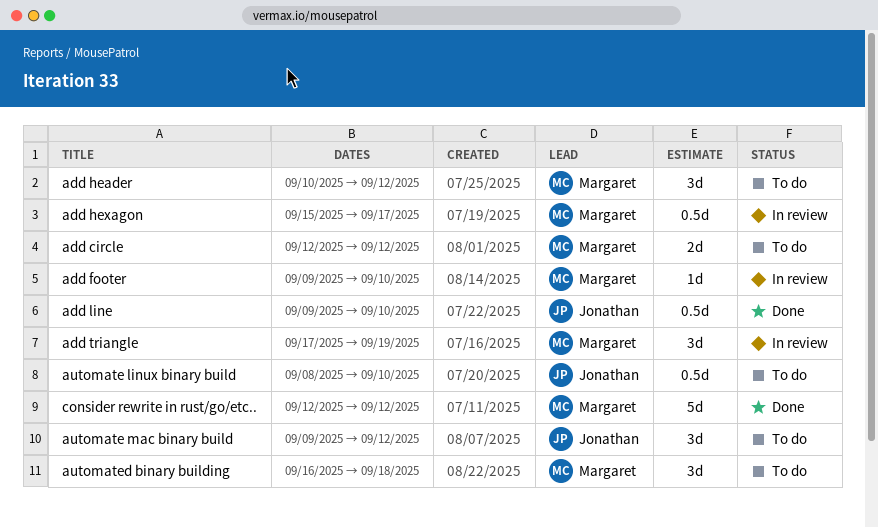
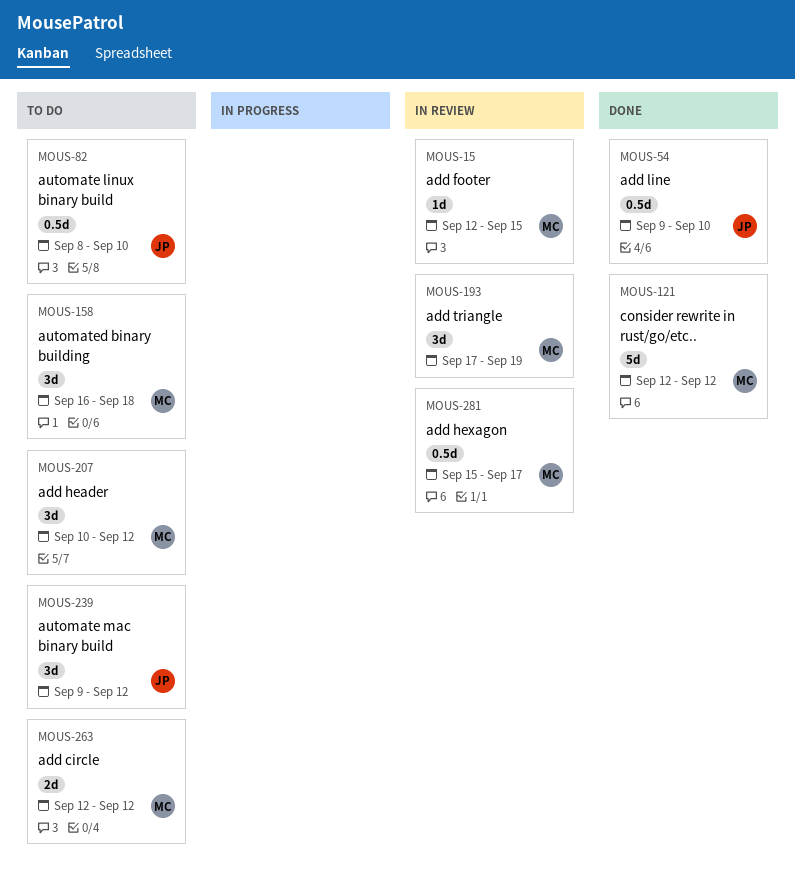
add footer, start: Sep 9 -> Sep 12
add footer, due: Sep 10 -> Sep 15

